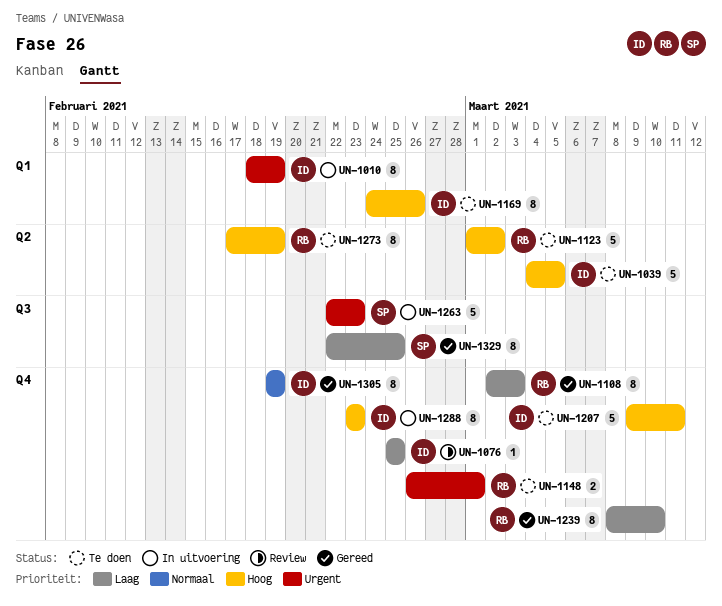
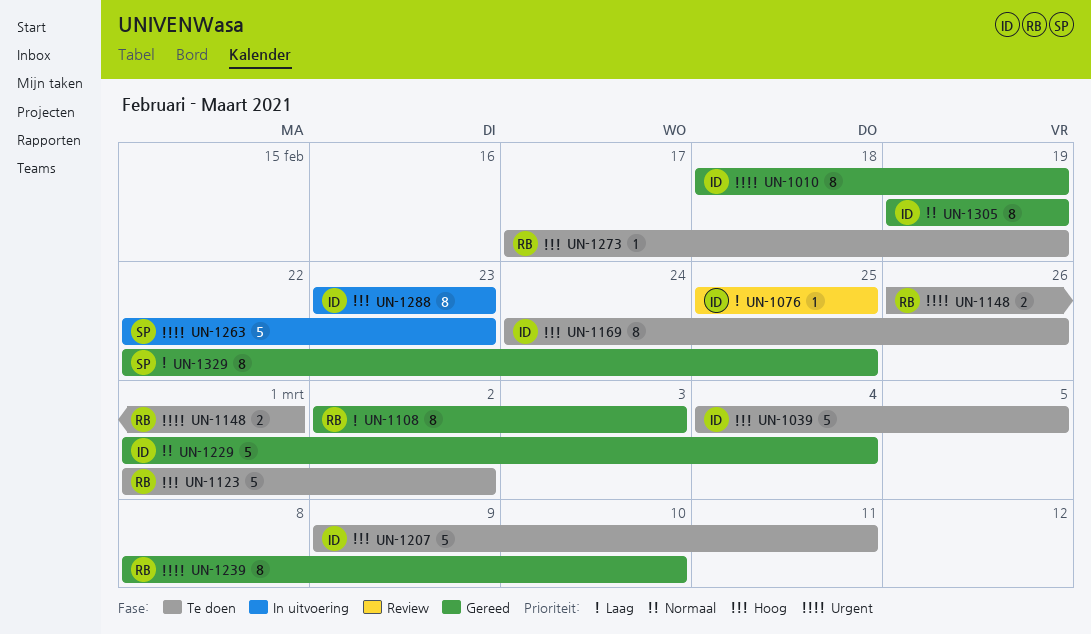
UN-1010, status: In uitvoering -> Gereed
UN-1229: none -> present
UN-1239, priority: Laag -> Urgent
UN-1273, estimate: 8 -> 1

